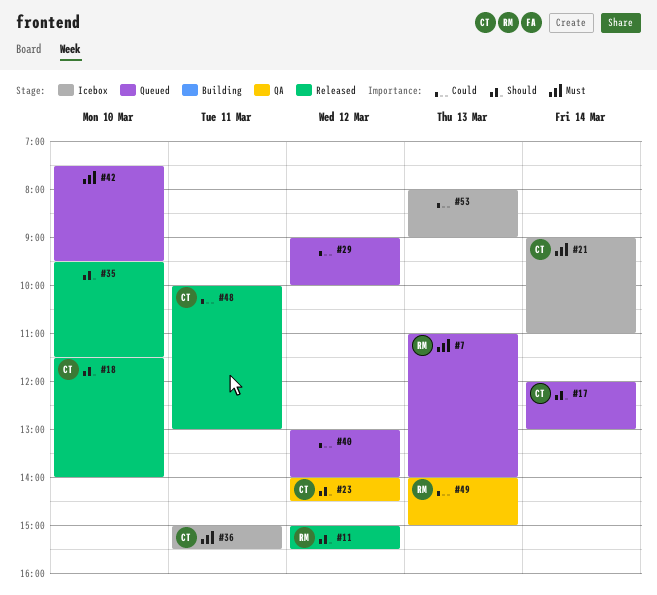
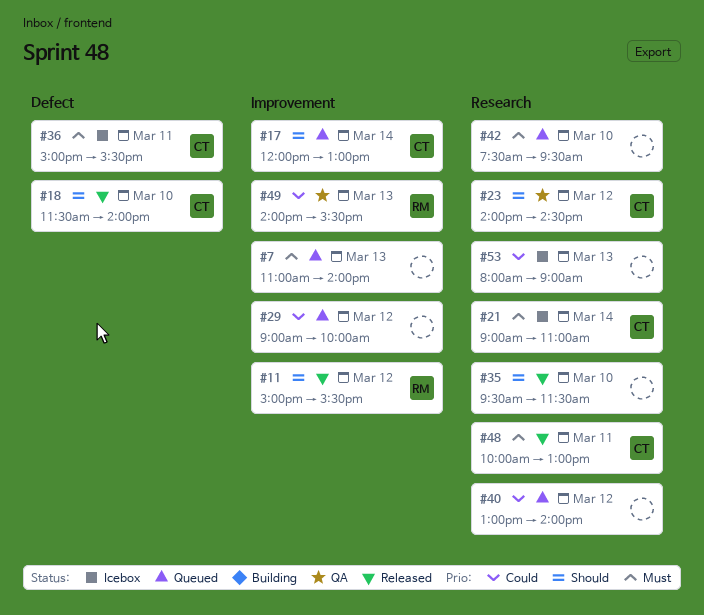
#7, owner: RM -> none
#48, priority: Could -> Must
#49, ends: 15:00 -> 15:30

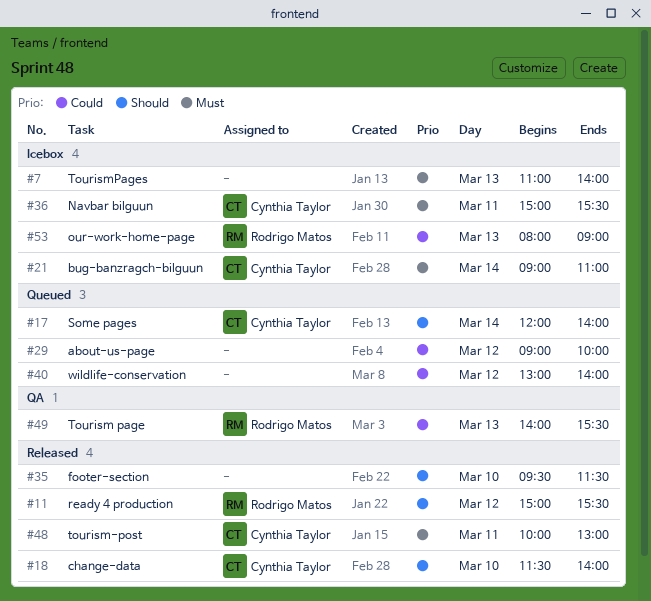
#7, status: Queued -> Icebox
#17, ends: 13:00 -> 14:00
#23: present -> none
#42: present -> none
#53, owner: none -> Rodrigo Matos

